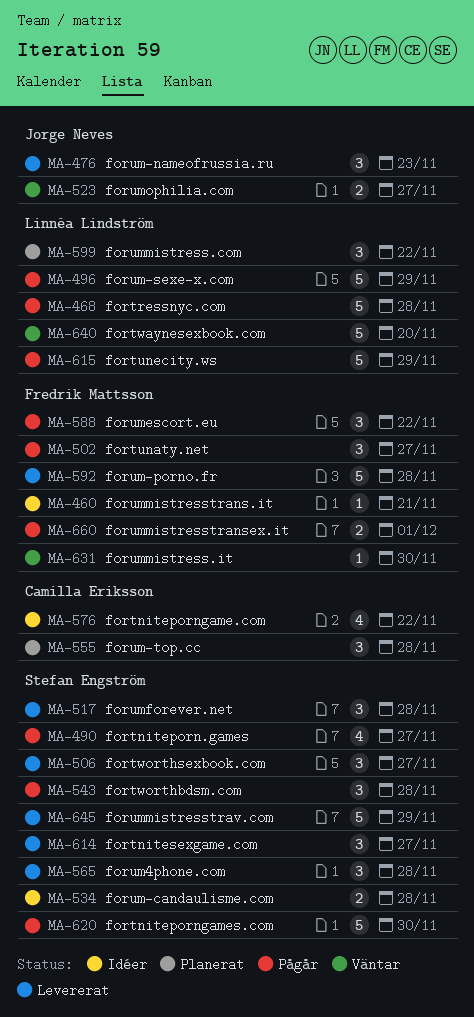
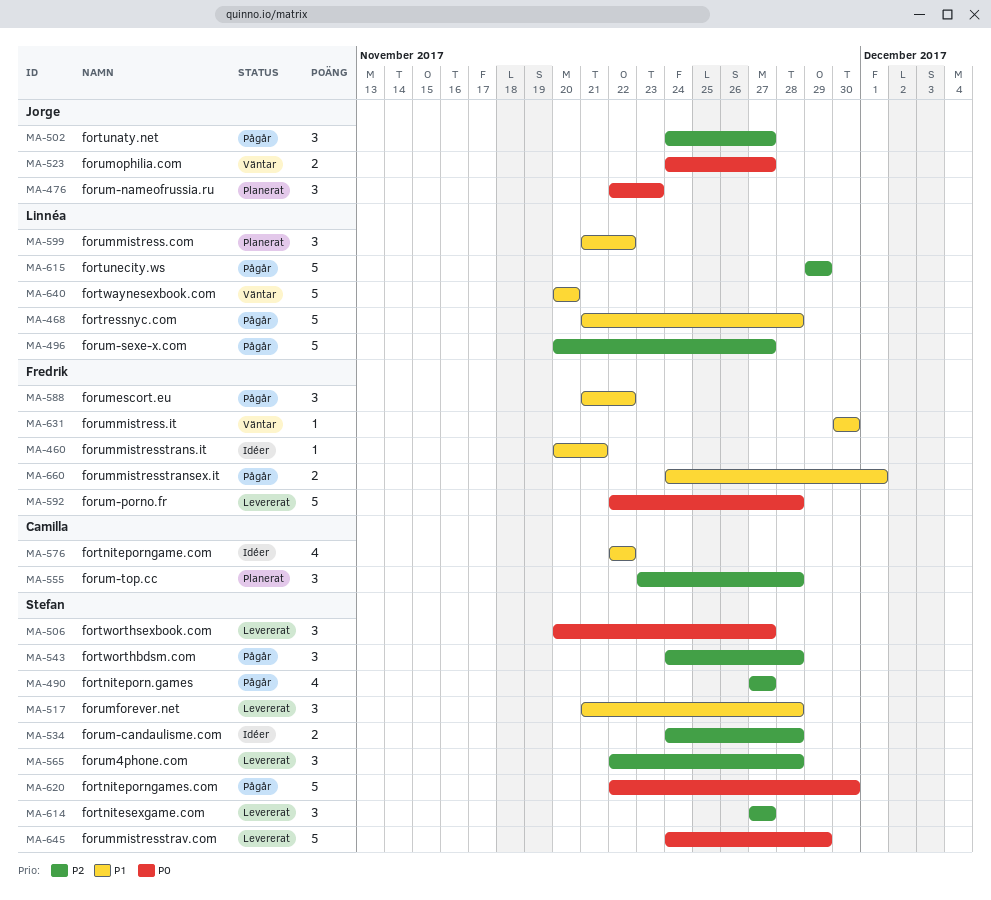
MA-476, status: Levererat -> Planerat
MA-496, due: Nov 29 -> Nov 27
MA-502, owner: Fredrik Mattsson -> Jorge Neves

